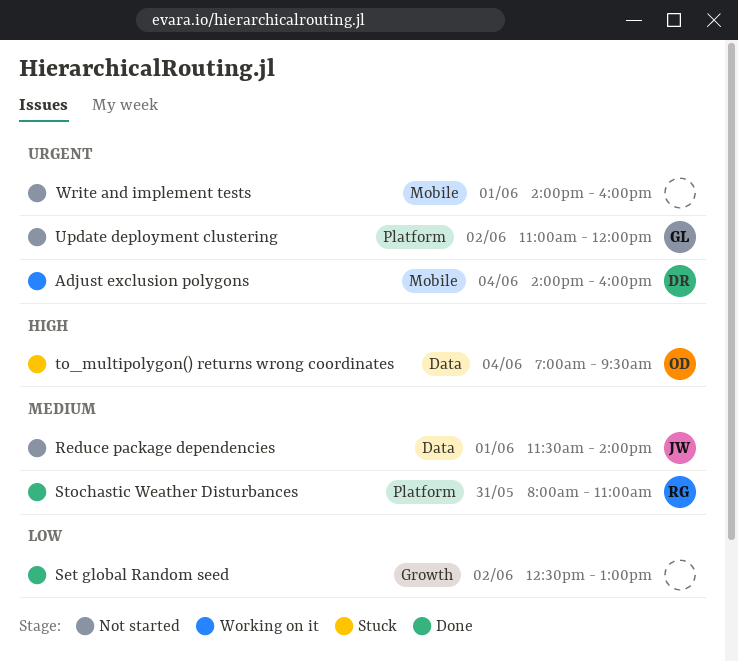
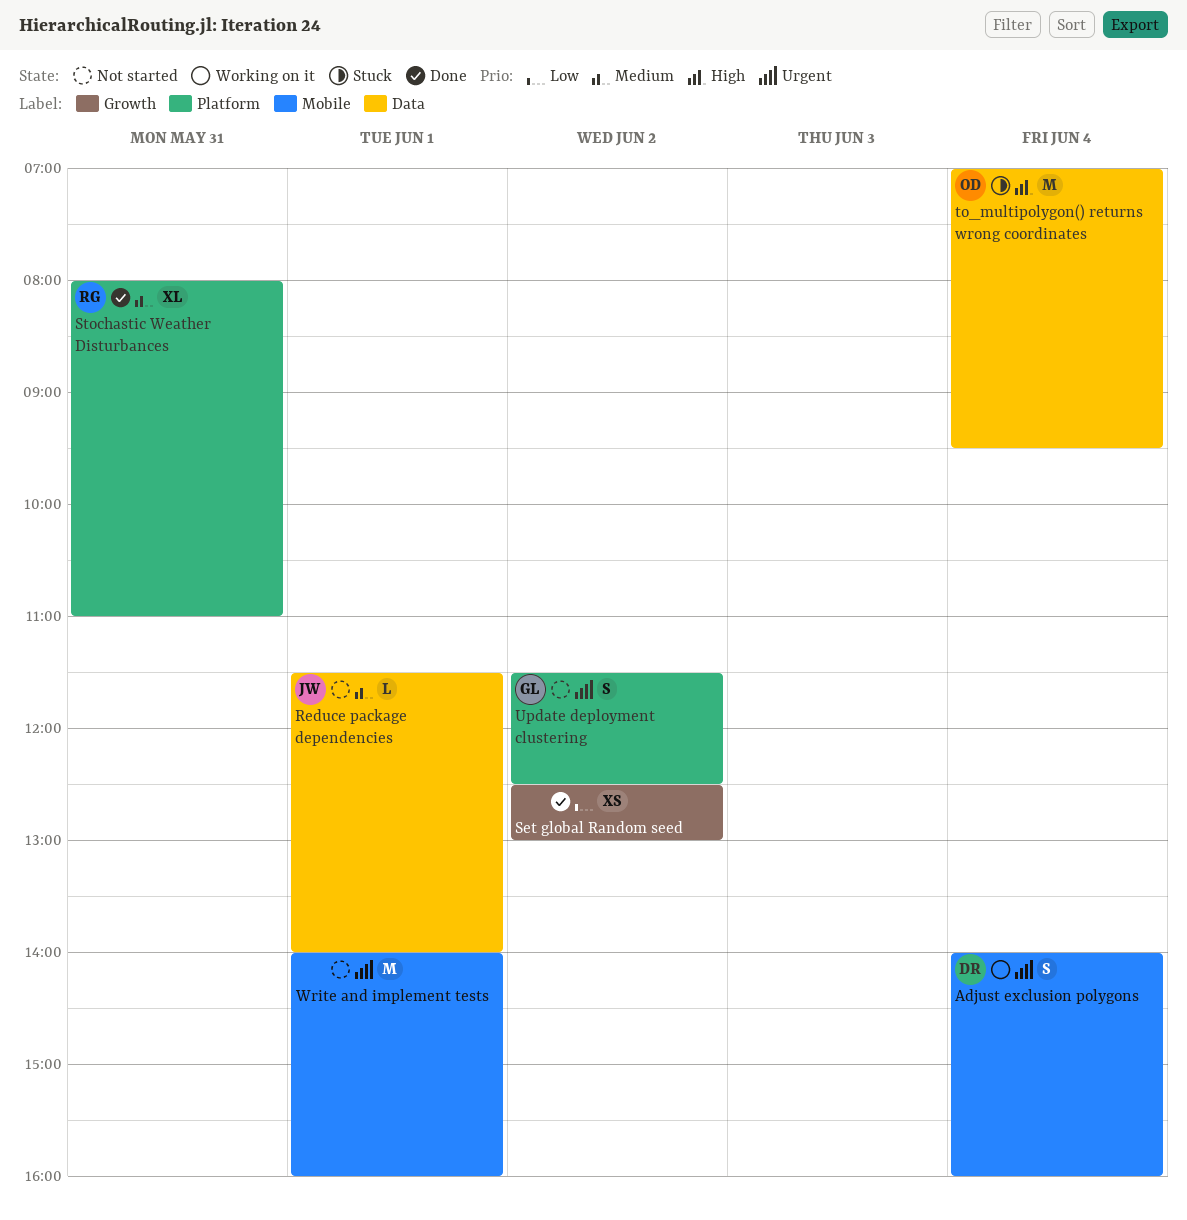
Update deployment clustering, begins: 11:00 -> 11:30
Update deployment clustering, ends: 12:00 -> 12:30

